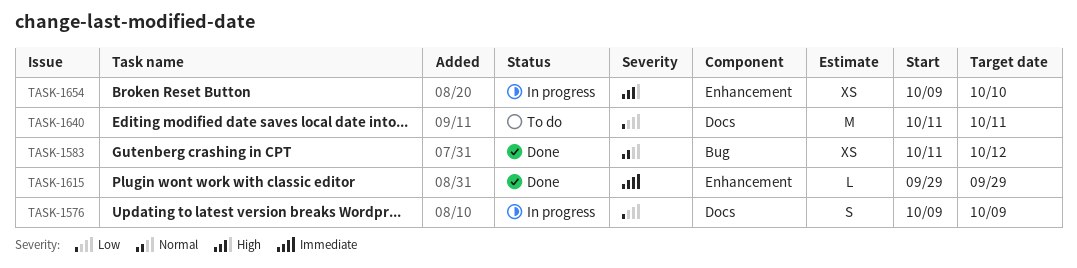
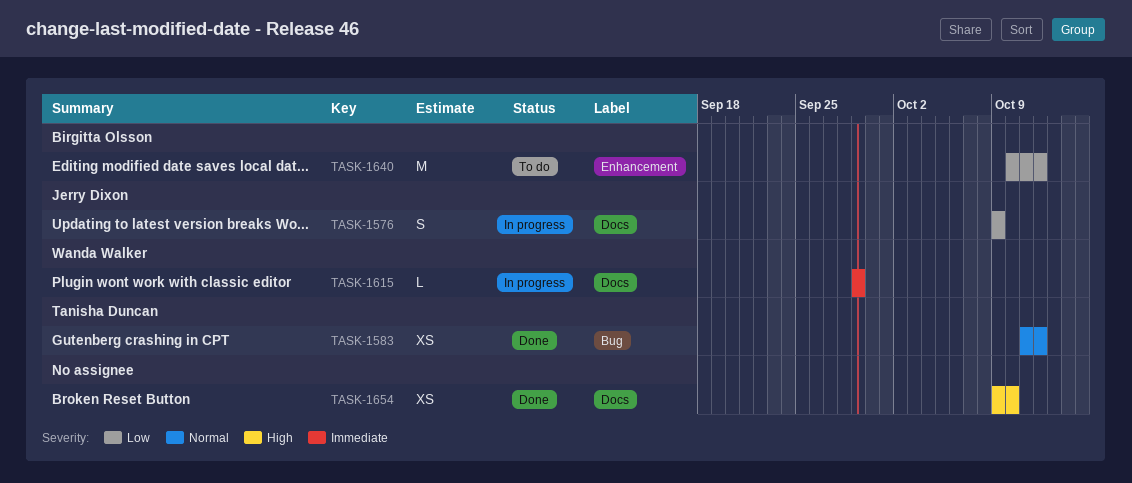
TASK-1615, status: Done -> In progress
TASK-1615, label: Enhancement -> Docs
TASK-1640, label: Docs -> Enhancement
TASK-1640, start: Oct 11 -> Oct 10
TASK-1640, due: Oct 11 -> Oct 12
TASK-1654, status: In progress -> Done
TASK-1654, label: Enhancement -> Docs

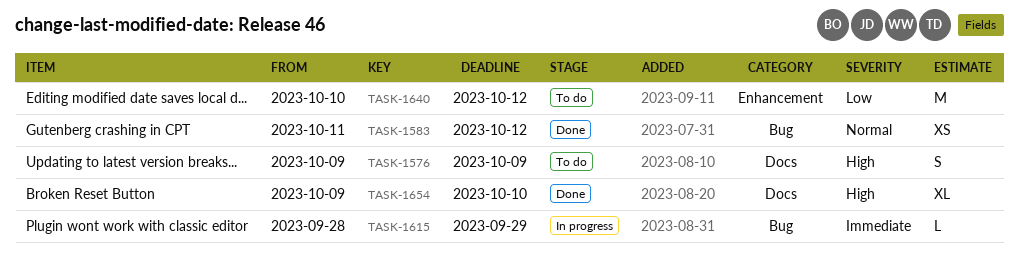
TASK-1576, status: In progress -> To do
TASK-1576, priority: Low -> High
TASK-1615, label: Docs -> Bug
TASK-1615, start: Sep 29 -> Sep 28
TASK-1654, estimate: XS -> XL

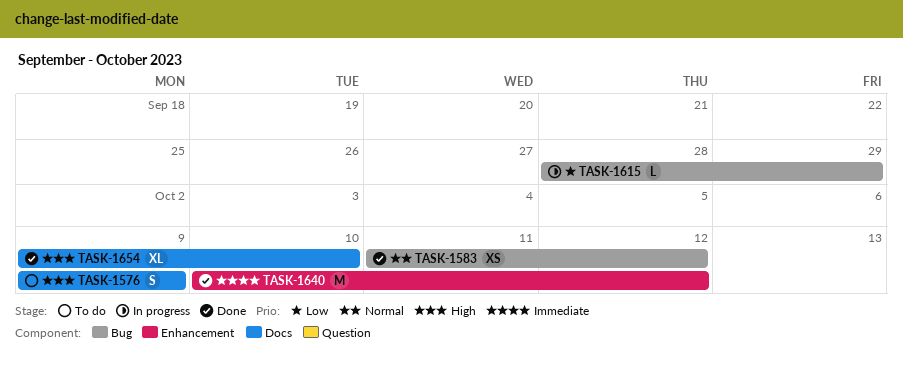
TASK-1615, priority: Immediate -> Low
TASK-1640, status: To do -> Done
TASK-1640, priority: Low -> Immediate

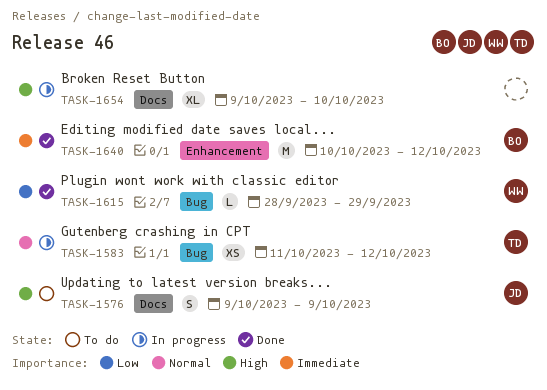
TASK-1583, status: Done -> In progress
TASK-1615, status: In progress -> Done
TASK-1654, status: Done -> In progress

